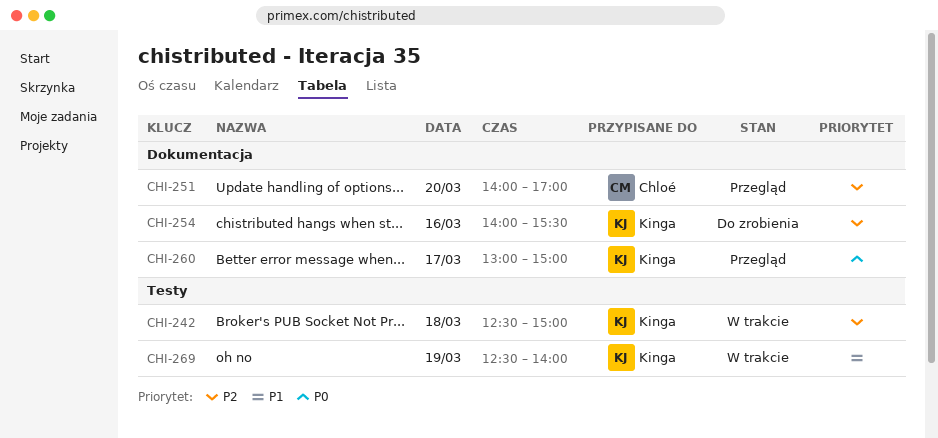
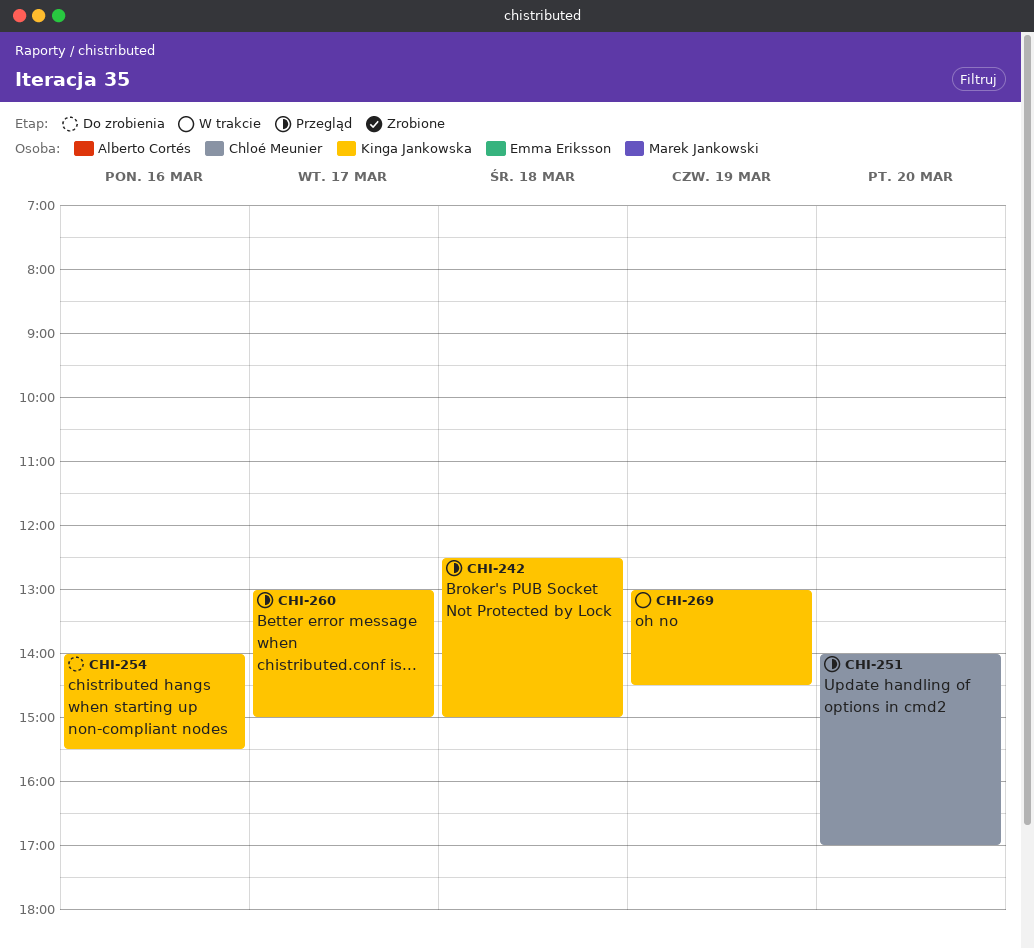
CHI-242, status: W trakcie -> Przegląd
CHI-269, begins: 12:30 -> 13:00
CHI-269, ends: 14:00 -> 14:30

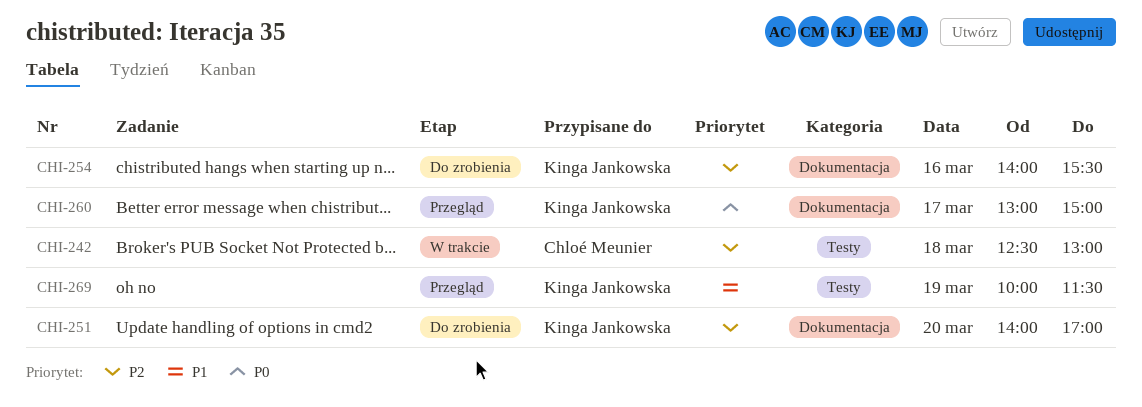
CHI-242, status: Przegląd -> W trakcie
CHI-242, owner: Kinga Jankowska -> Chloé Meunier
CHI-242, ends: 15:00 -> 13:00
CHI-251, status: Przegląd -> Do zrobienia
CHI-251, owner: Chloé Meunier -> Kinga Jankowska
CHI-269, status: W trakcie -> Przegląd
CHI-269, begins: 13:00 -> 10:00
CHI-269, ends: 14:30 -> 11:30

